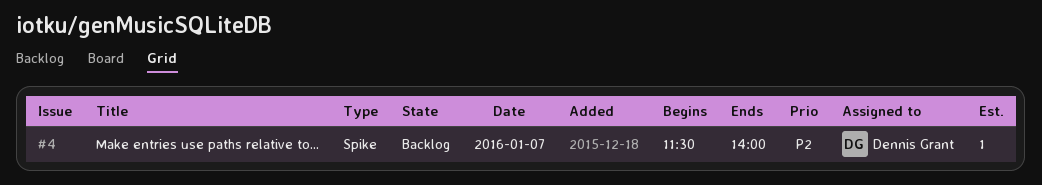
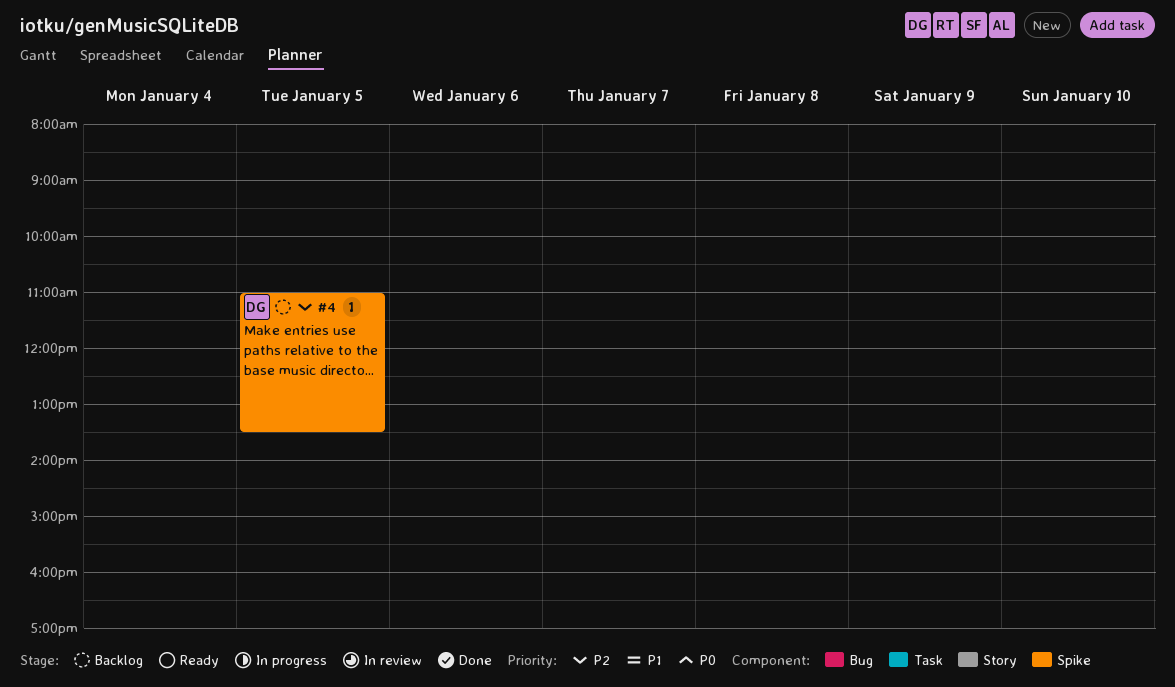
#4, day: Jan 7 -> Jan 5
#4, begins: 11:30 -> 11:00
#4, ends: 14:00 -> 13:30

